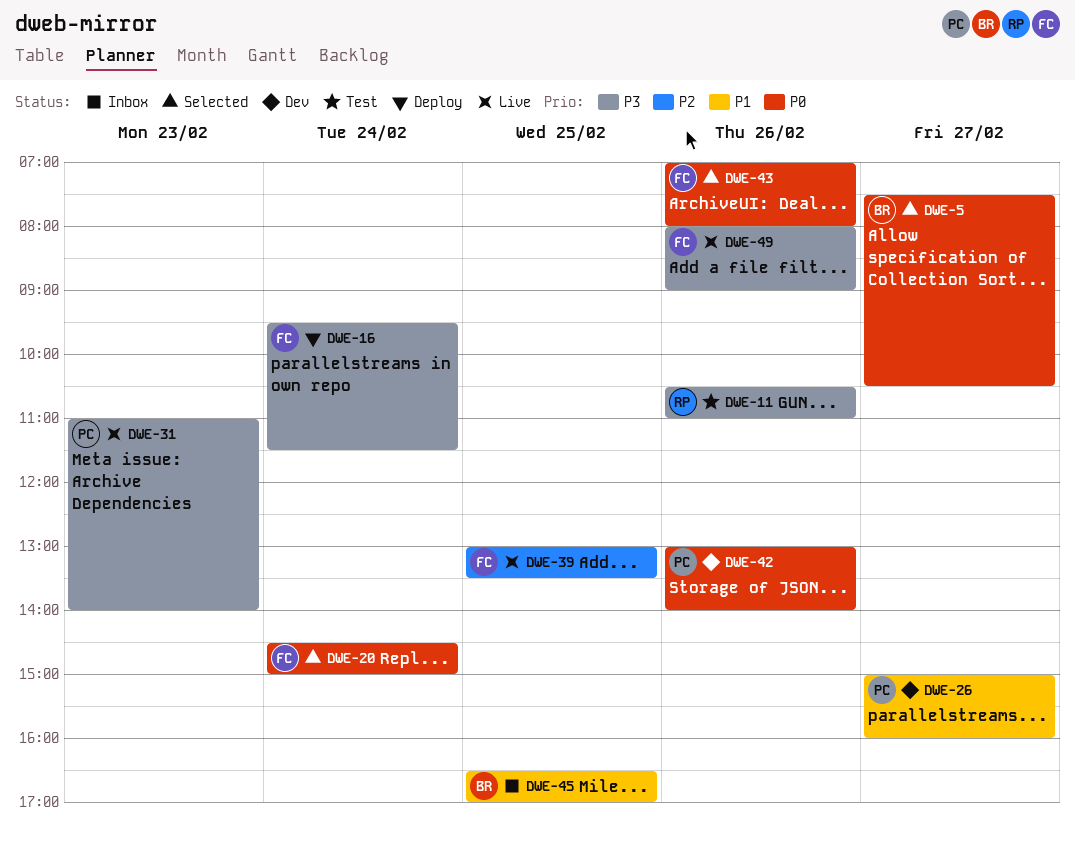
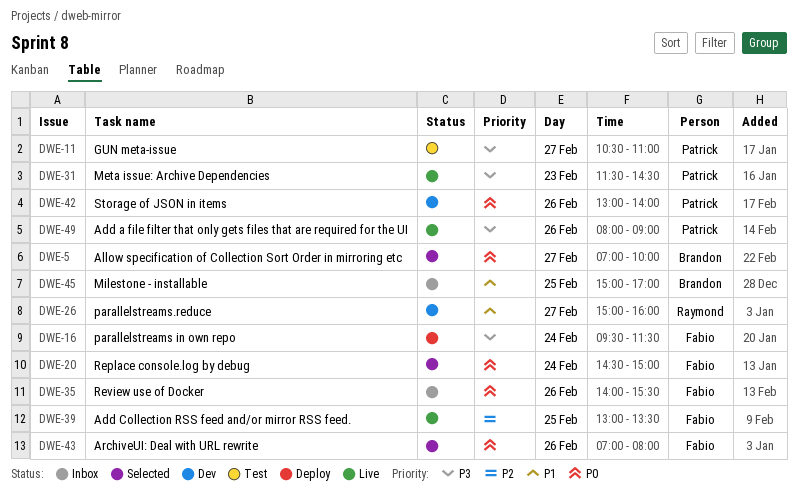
DWE-5, begins: 07:30 -> 07:00
DWE-5, ends: 10:30 -> 10:00
DWE-11, owner: Raymond -> Patrick
DWE-11, day: Feb 26 -> Feb 27
DWE-26, owner: Patrick -> Raymond
DWE-31, begins: 11:00 -> 11:30
DWE-31, ends: 14:00 -> 14:30
DWE-35: none -> present
DWE-45, begins: 16:30 -> 15:00
DWE-49, owner: Fabio -> Patrick

